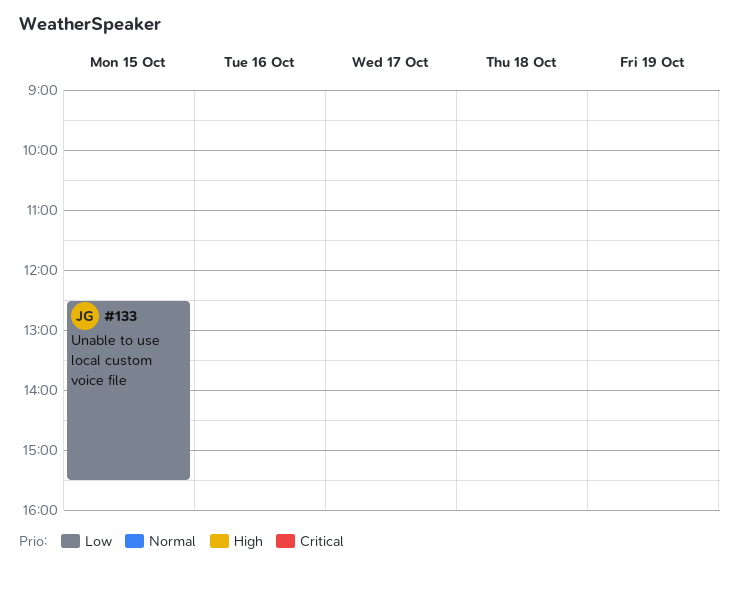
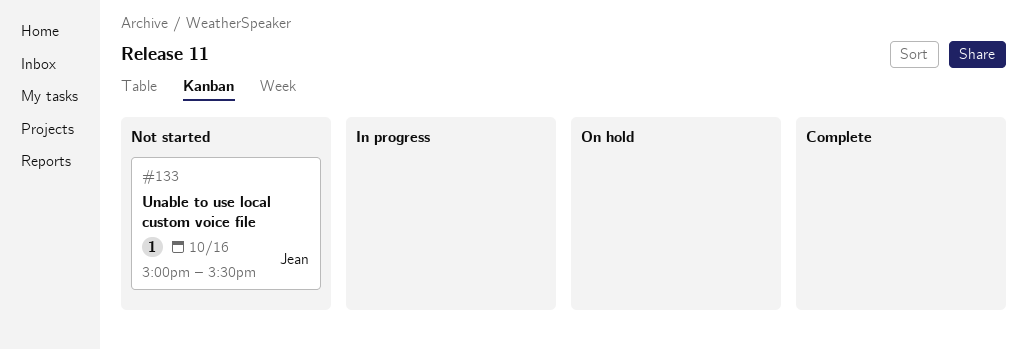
#133, day: Oct 15 -> Oct 16
#133, begins: 12:30 -> 15:00

